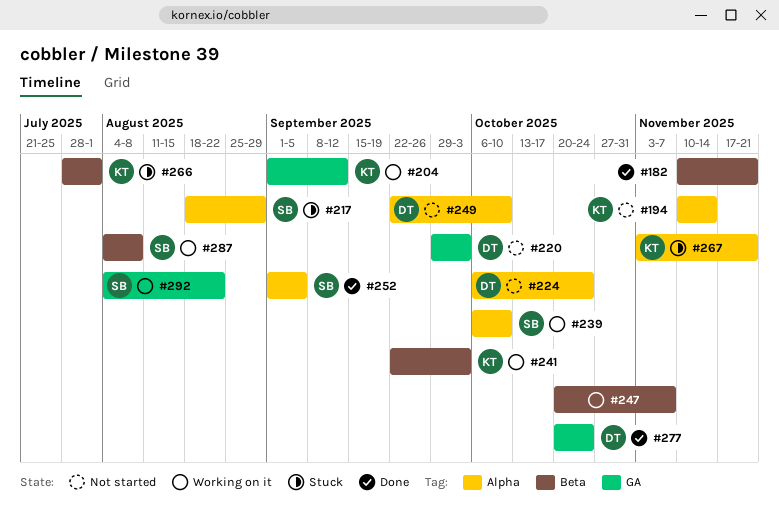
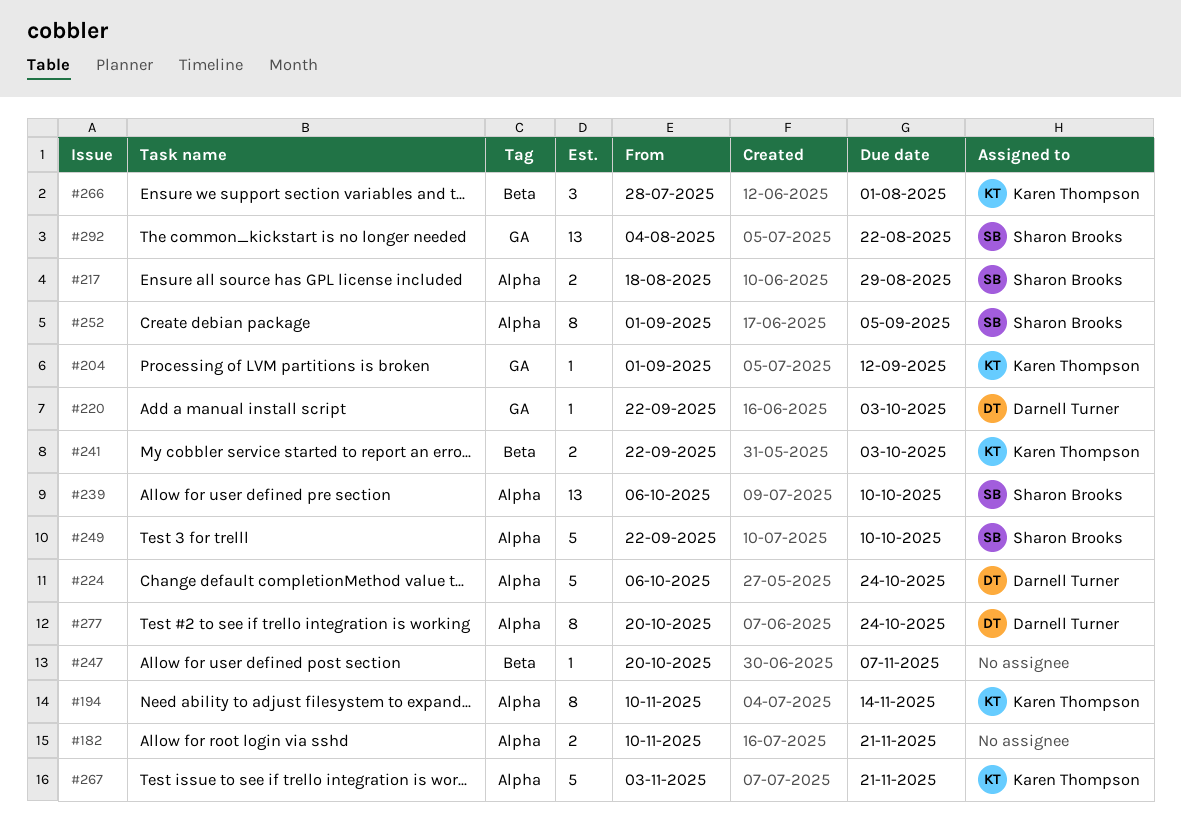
#182, label: Beta -> Alpha
#220, start: Sep 29 -> Sep 22
#249, owner: Darnell Turner -> Sharon Brooks
#277, label: GA -> Alpha
#287: present -> none

